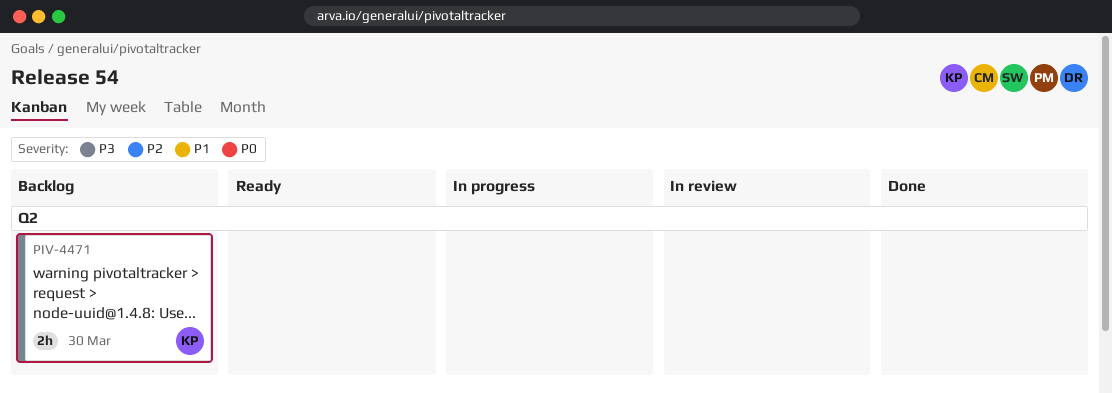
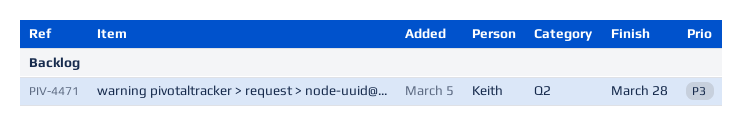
PIV-4471, due: Mar 30 -> Mar 28

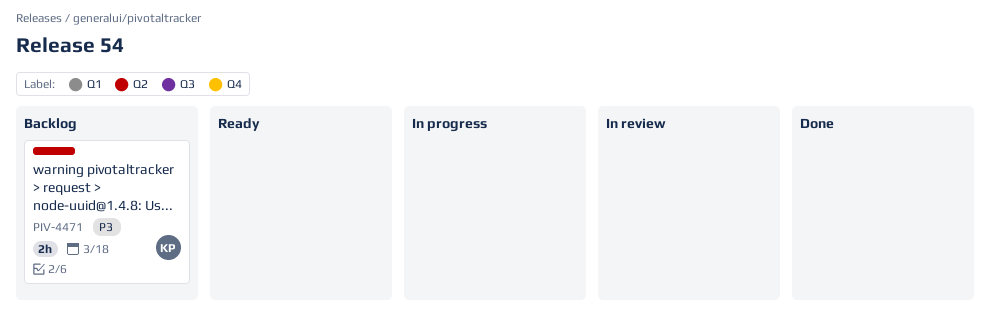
PIV-4471, due: Mar 28 -> Mar 18

